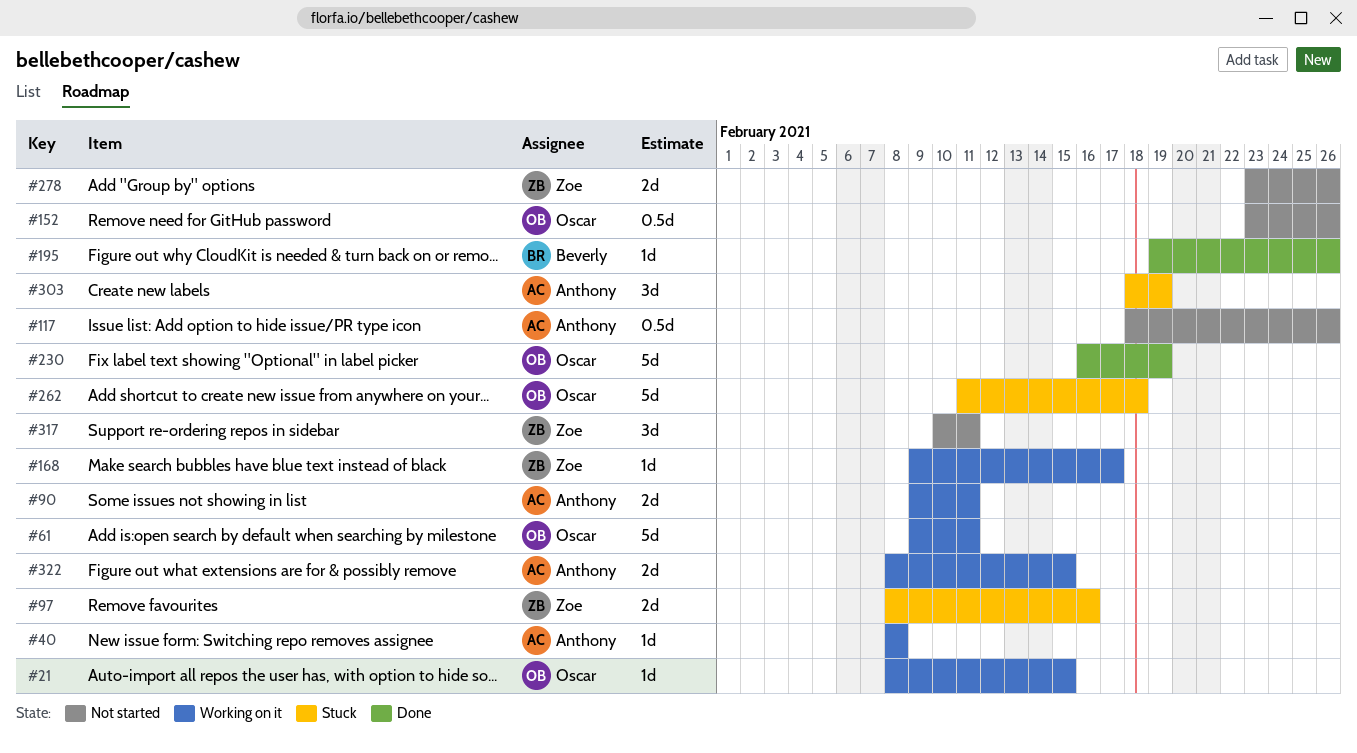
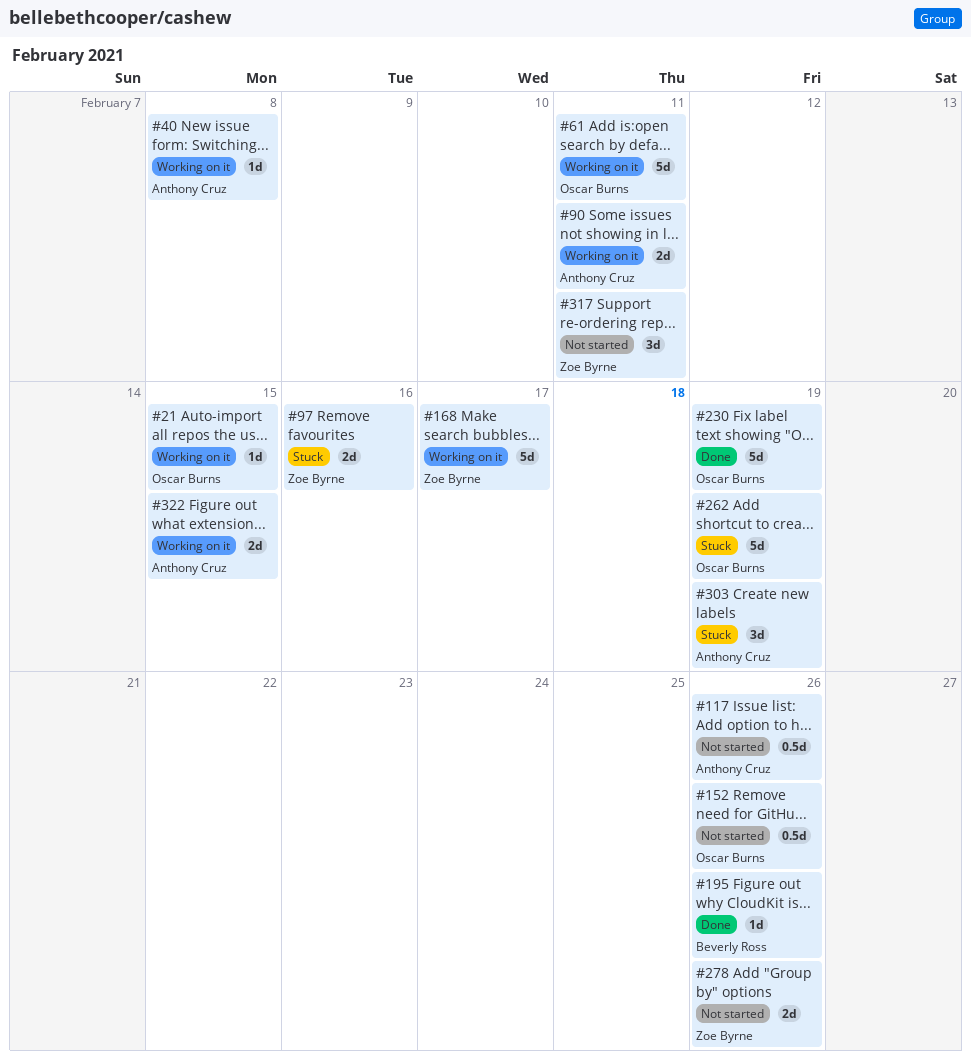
#168, estimate: 1d -> 5d
#262, due: Feb 18 -> Feb 19

